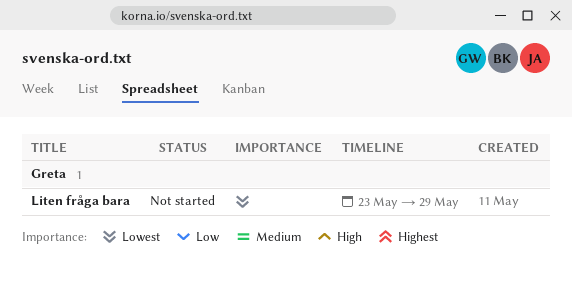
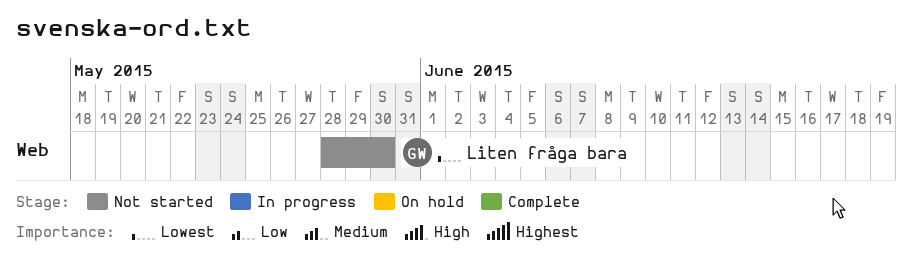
Liten fråga bara, start: May 23 -> May 28
Liten fråga bara, due: May 29 -> May 30

